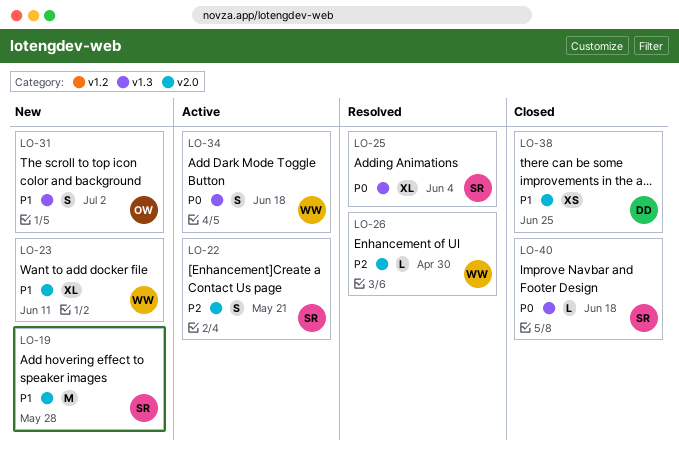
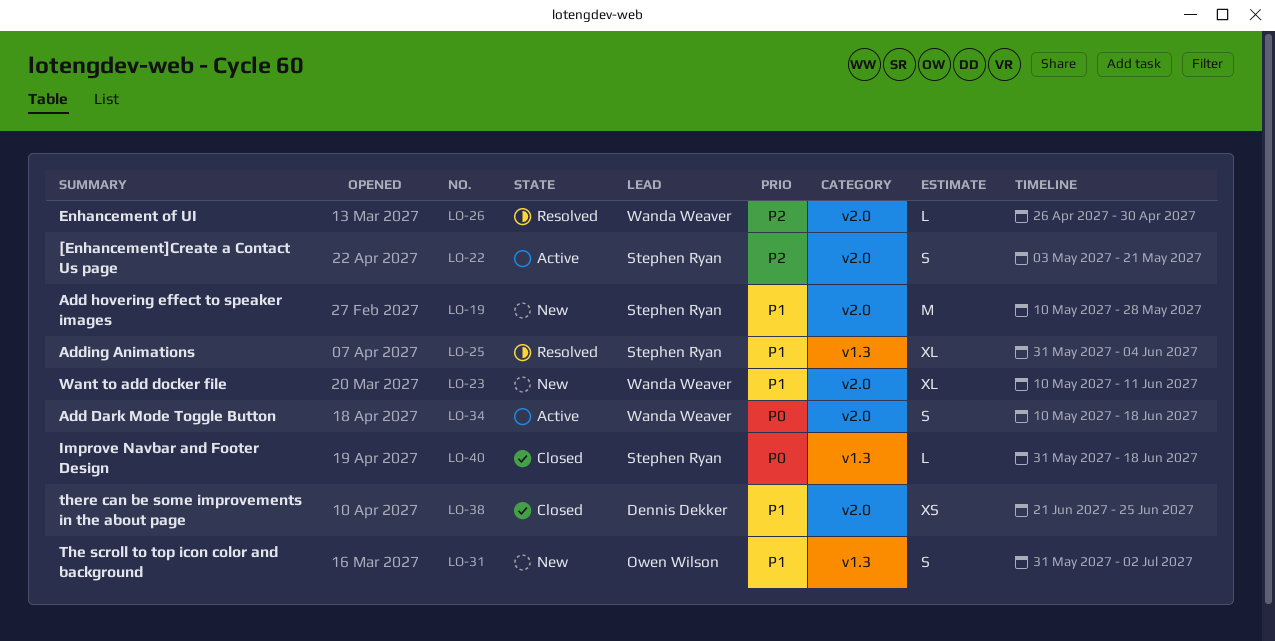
LO-25, priority: P0 -> P1
LO-34, label: v1.3 -> v2.0

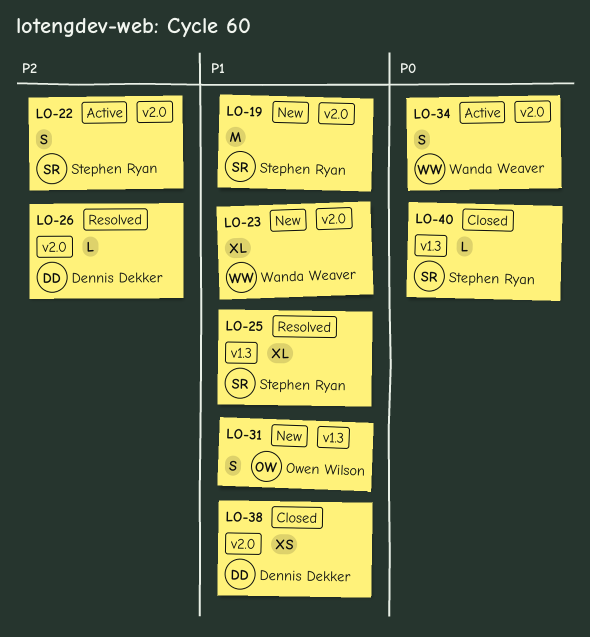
LO-26, owner: Wanda Weaver -> Dennis Dekker

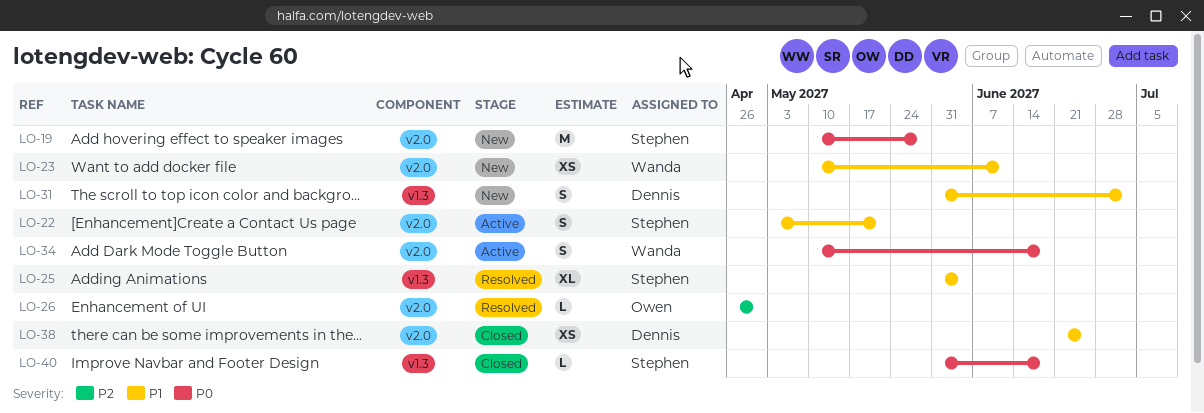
LO-19, priority: P1 -> P0
LO-22, priority: P2 -> P1
LO-23, estimate: XL -> XS
LO-26, owner: Dennis Dekker -> Owen Wilson
LO-31, owner: Owen Wilson -> Dennis Dekker

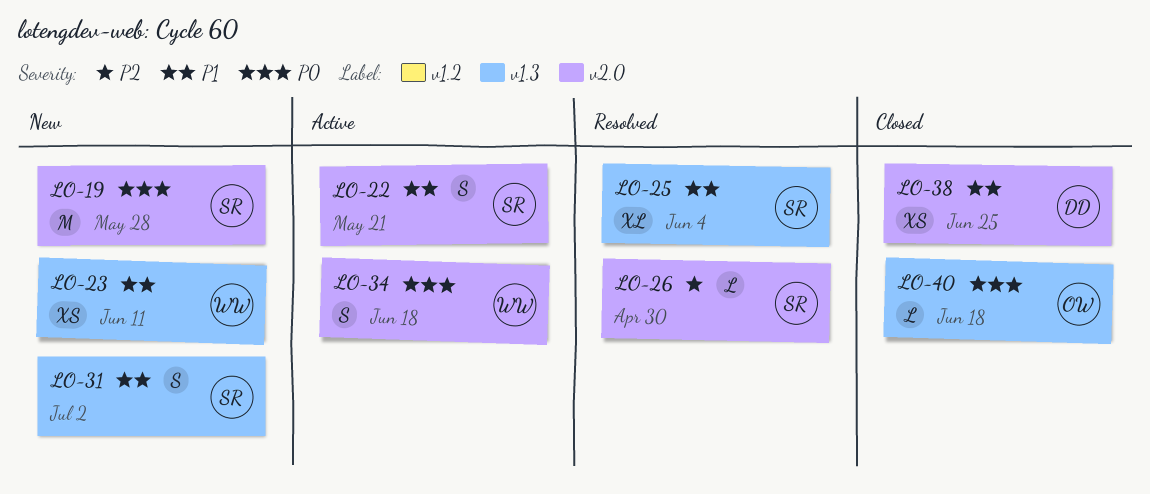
LO-23, label: v2.0 -> v1.3
LO-26, owner: Owen -> Stephen
LO-31, owner: Dennis -> Stephen
LO-40, owner: Stephen -> Owen

